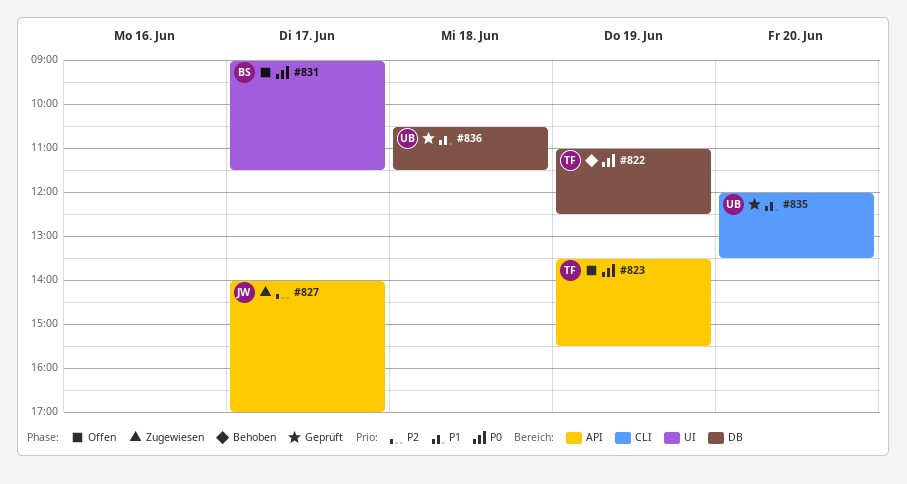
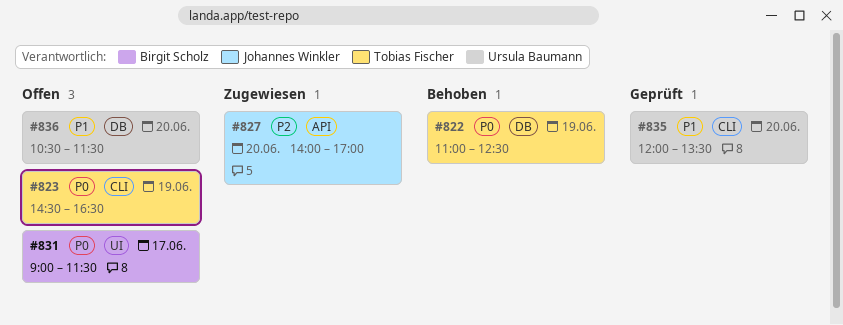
#823, label: API -> CLI
#823, begins: 13:30 -> 14:30
#823, ends: 15:30 -> 16:30
#827, day: Jun 17 -> Jun 20
#836, status: Geprüft -> Offen
#836, day: Jun 18 -> Jun 20

